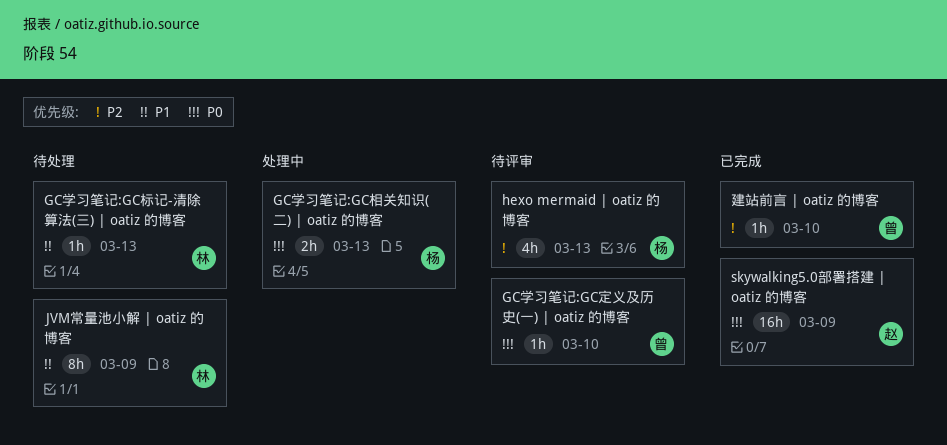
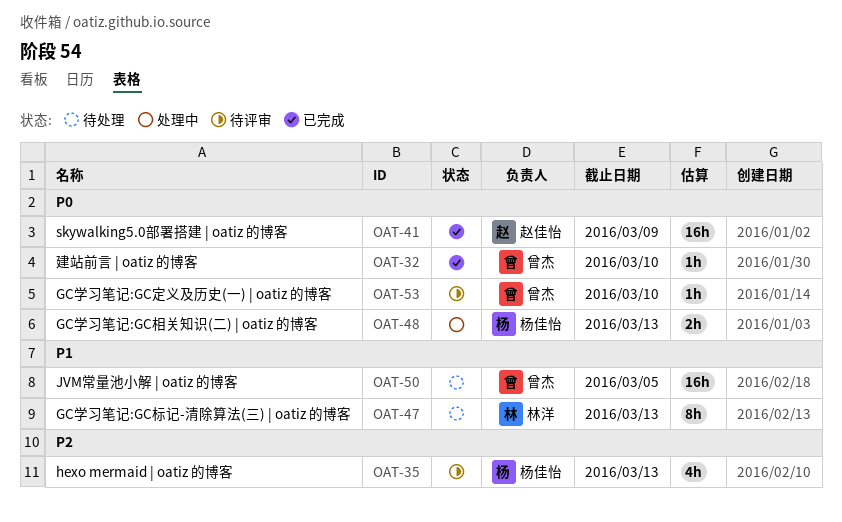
GC学习笔记:GC标记-清除算法(三) | oatiz 的博客, estimate: 1h -> 8h
JVM常量池小解 | oatiz 的博客, owner: 林洋 -> 曾杰
JVM常量池小解 | oatiz 的博客, estimate: 8h -> 16h
JVM常量池小解 | oatiz 的博客, due: Mar 9 -> Mar 5
建站前言 | oatiz 的博客, priority: P2 -> P0

